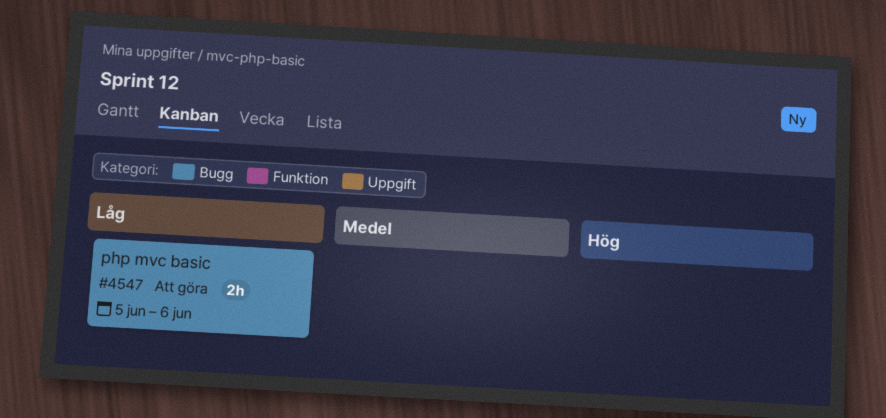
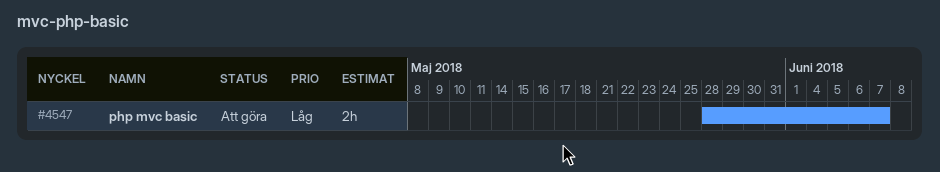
#4547, start: Jun 5 -> May 28
#4547, due: Jun 6 -> Jun 7

